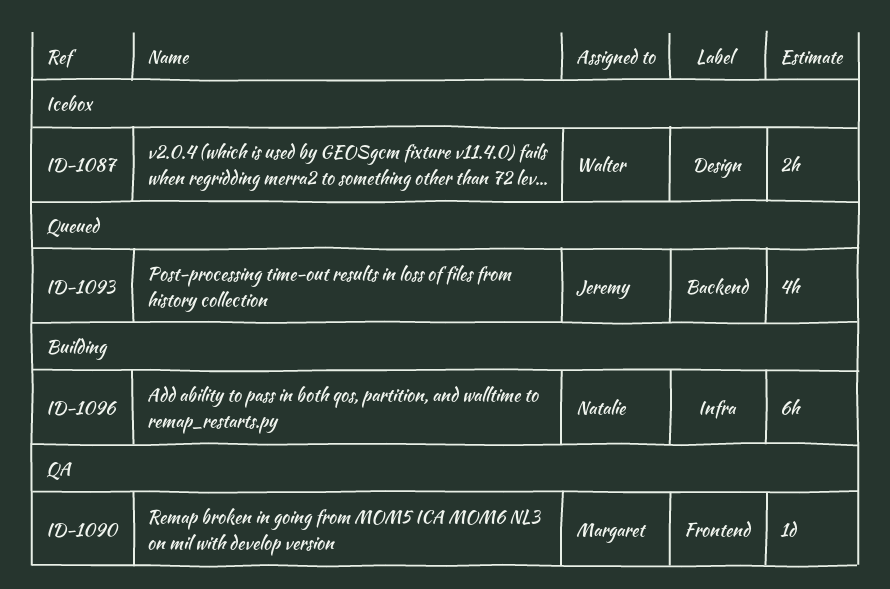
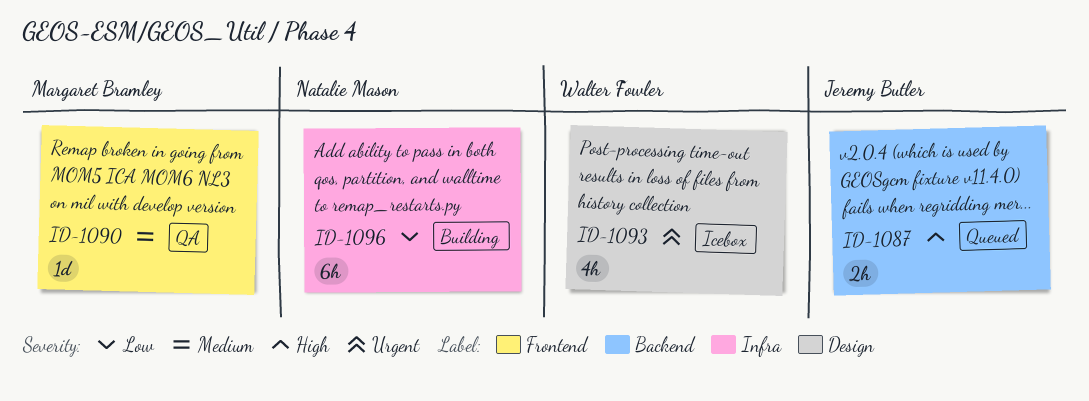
ID-1087, status: Icebox -> Queued
ID-1087, owner: Walter Fowler -> Jeremy Butler
ID-1087, label: Design -> Backend
ID-1093, status: Queued -> Icebox
ID-1093, owner: Jeremy Butler -> Walter Fowler
ID-1093, label: Backend -> Design

